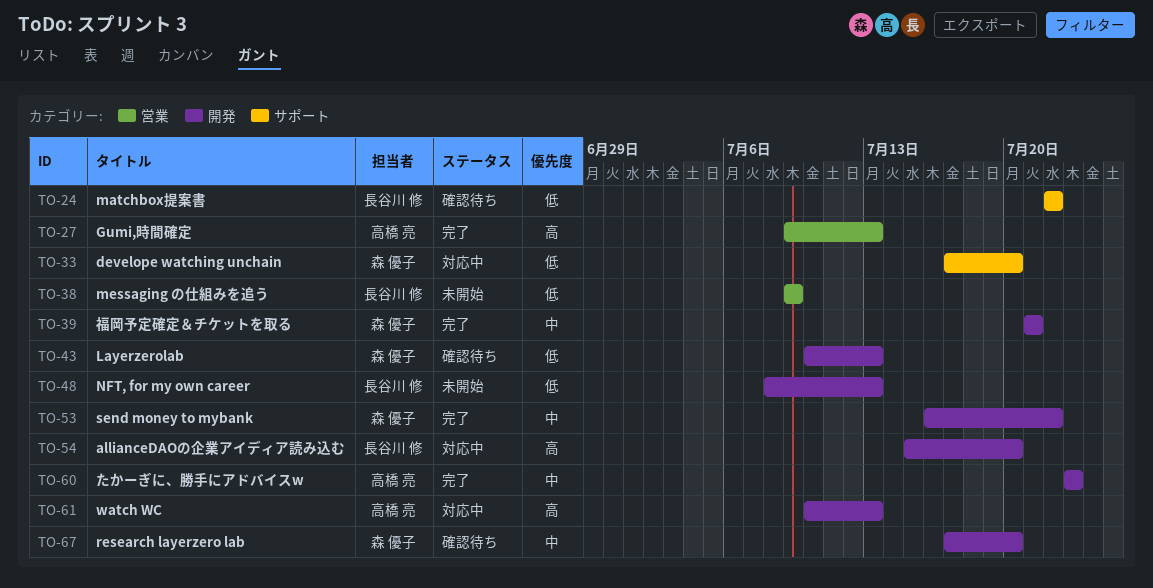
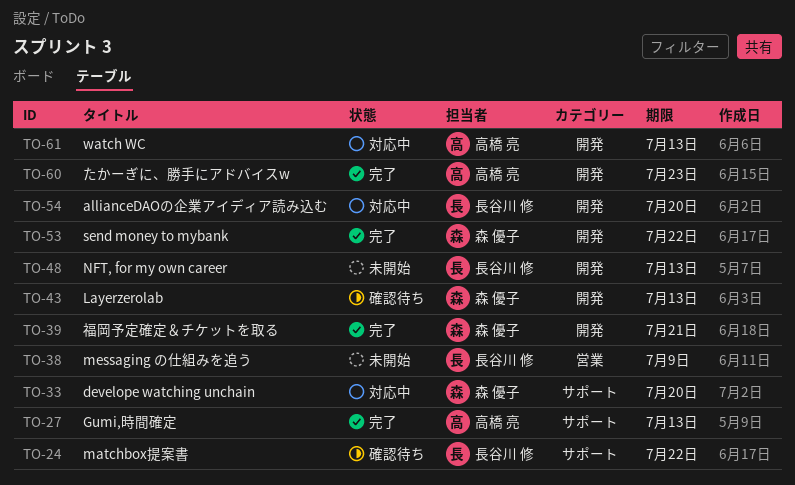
TO-27, label: 営業 -> サポート
TO-67: present -> none

